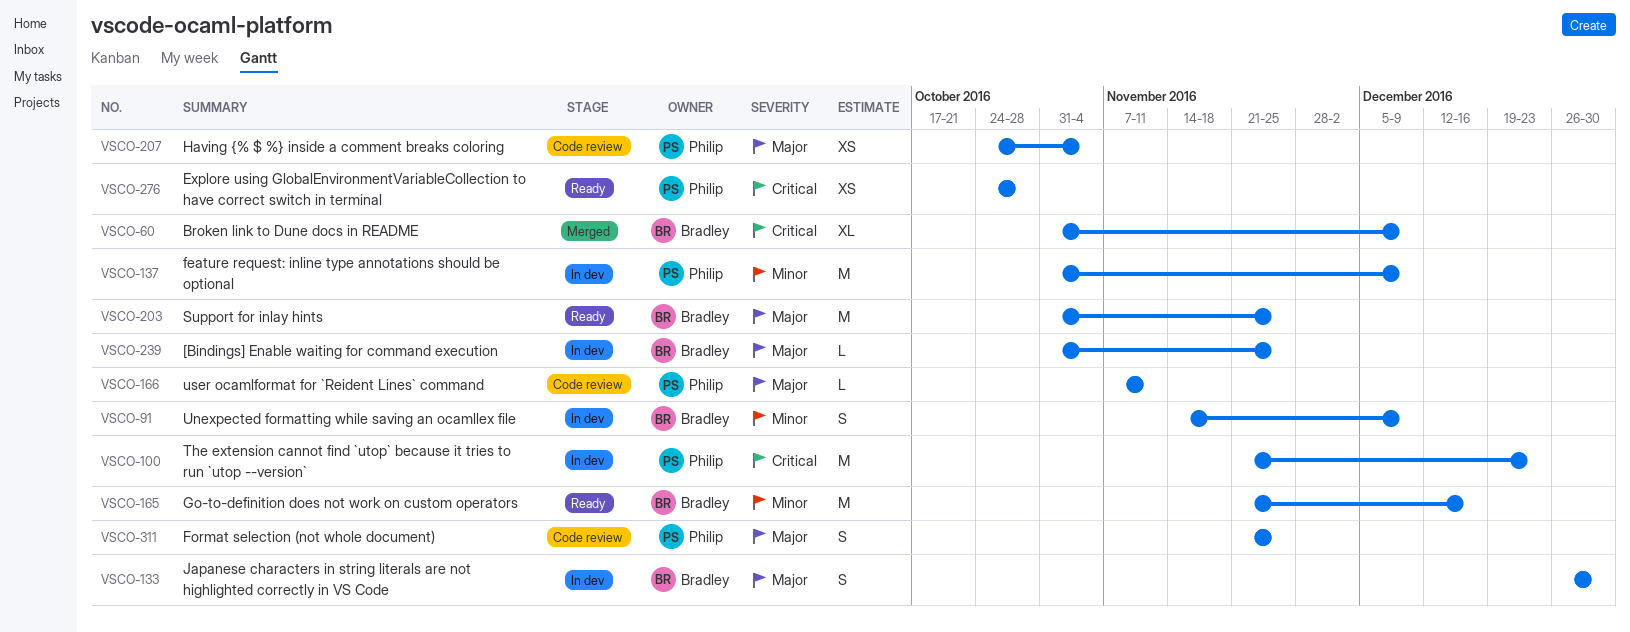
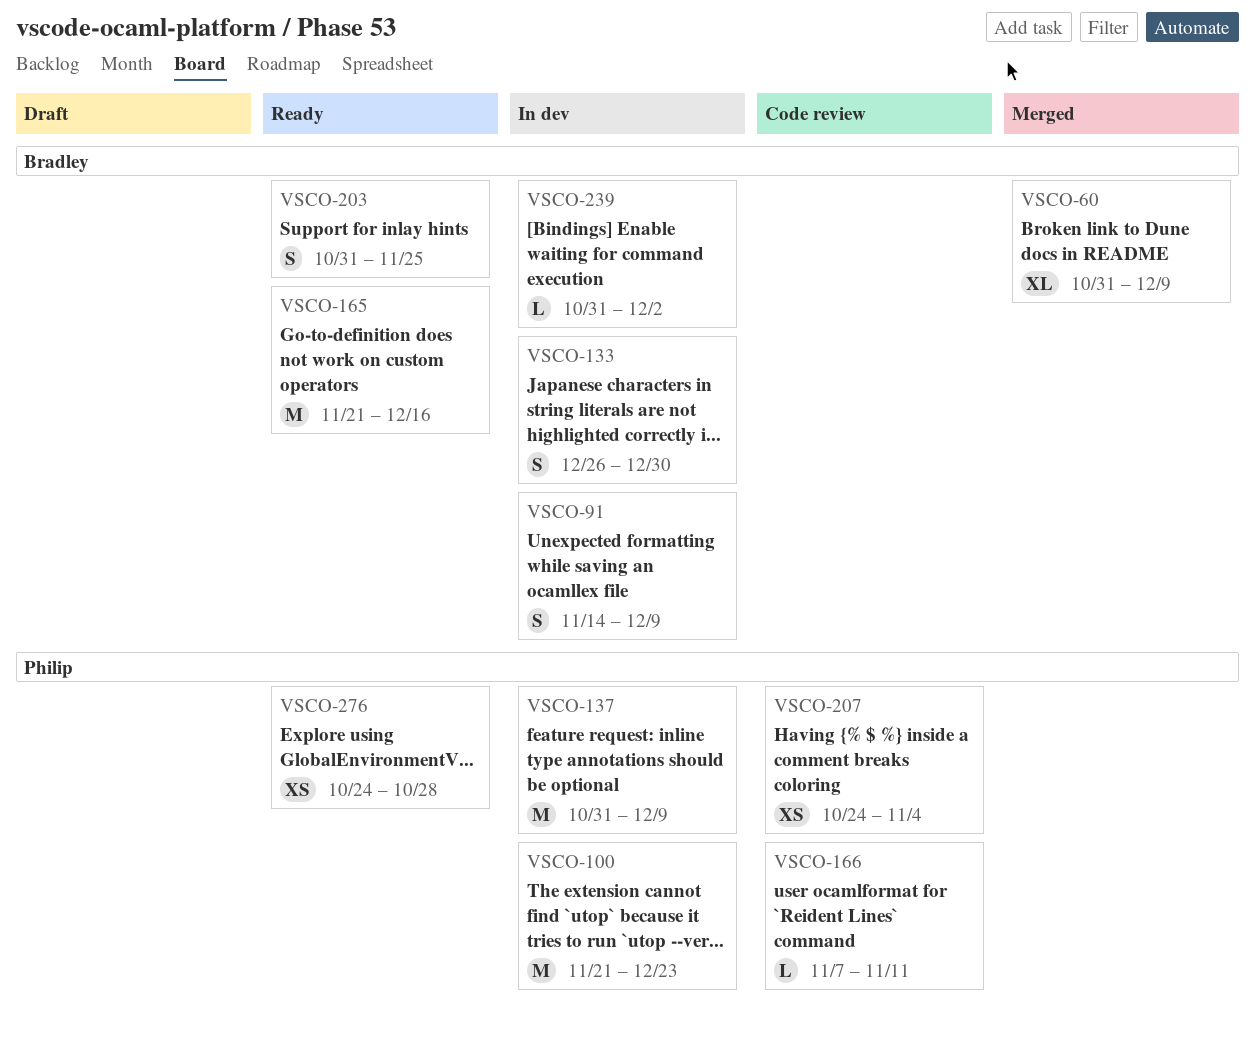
VSCO-203, estimate: M -> S
VSCO-239, due: Nov 25 -> Dec 2
VSCO-311: present -> none

